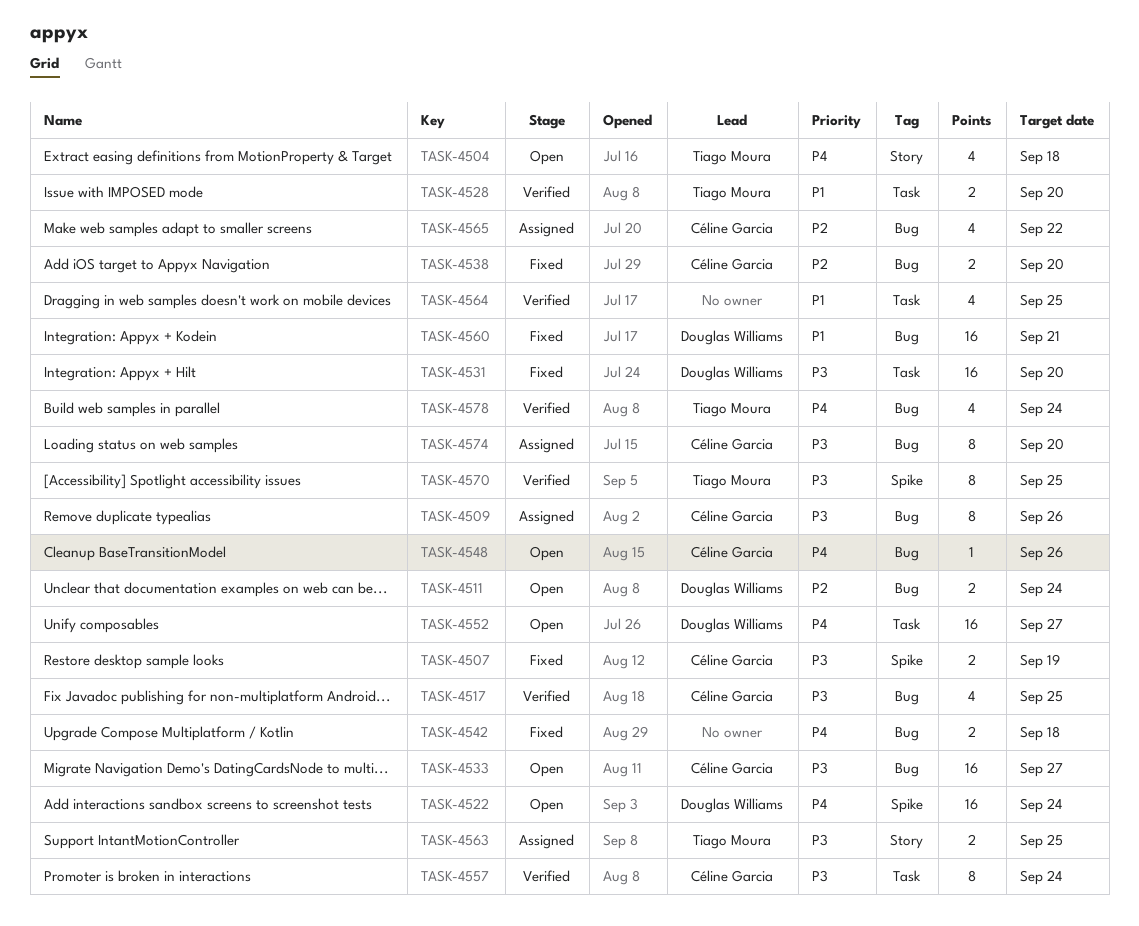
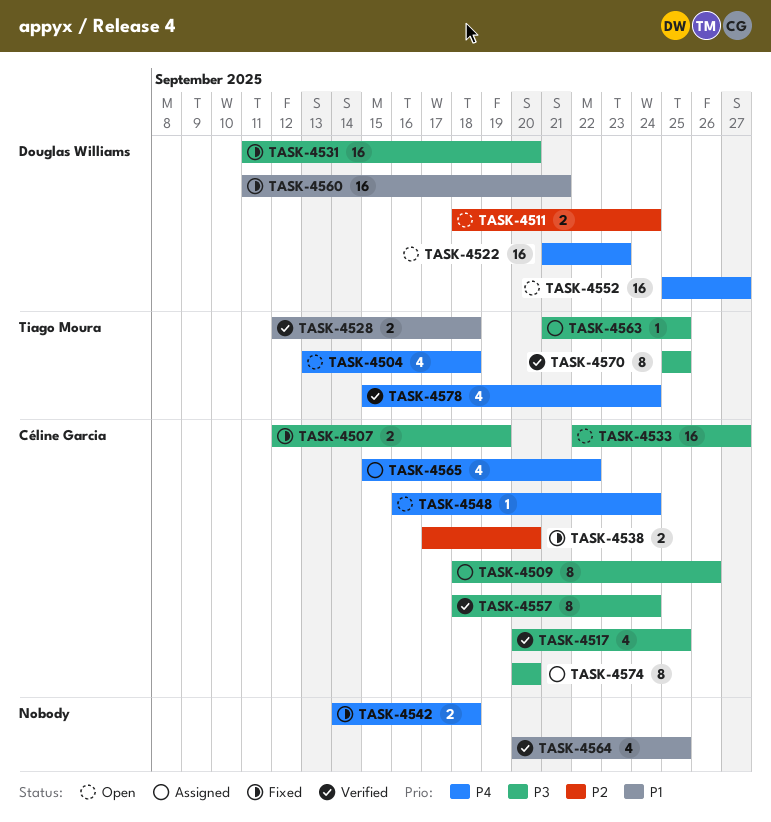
TASK-4522, due: Sep 24 -> Sep 23
TASK-4528, due: Sep 20 -> Sep 18
TASK-4548, due: Sep 26 -> Sep 24
TASK-4563, estimate: 2 -> 1
TASK-4565, priority: P2 -> P4

